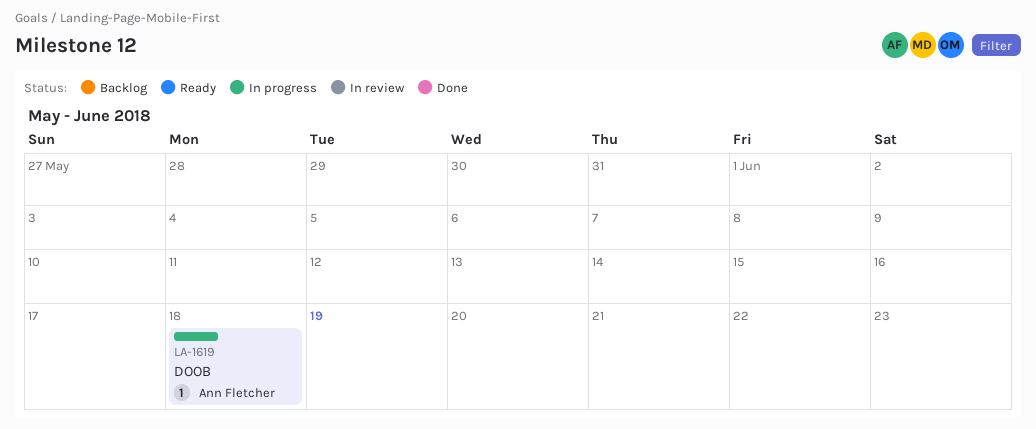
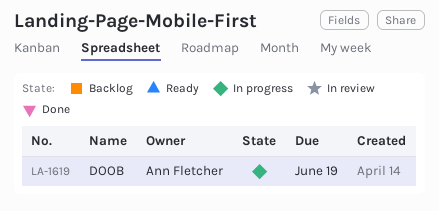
LA-1619, due: Jun 18 -> Jun 19

